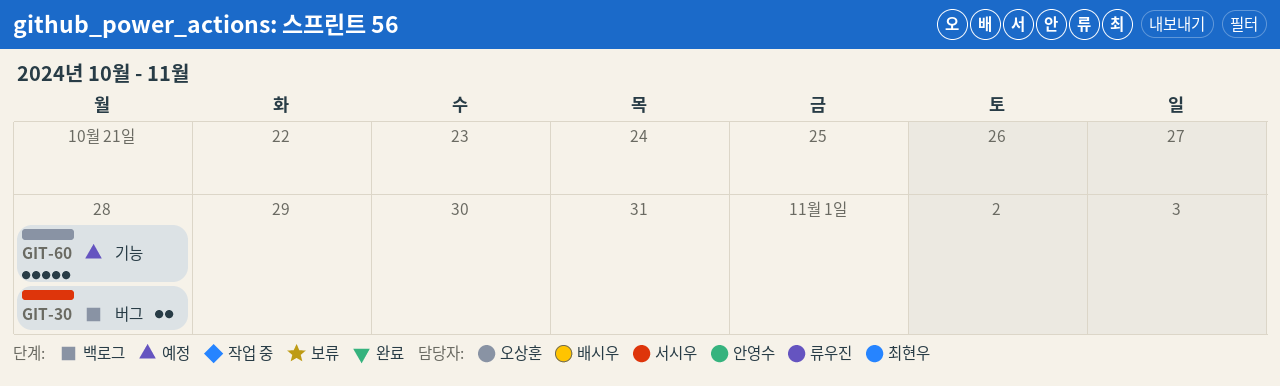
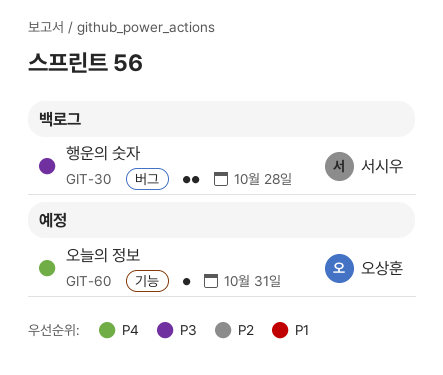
GIT-60, estimate: 5 -> 1
GIT-60, due: Oct 28 -> Oct 31

